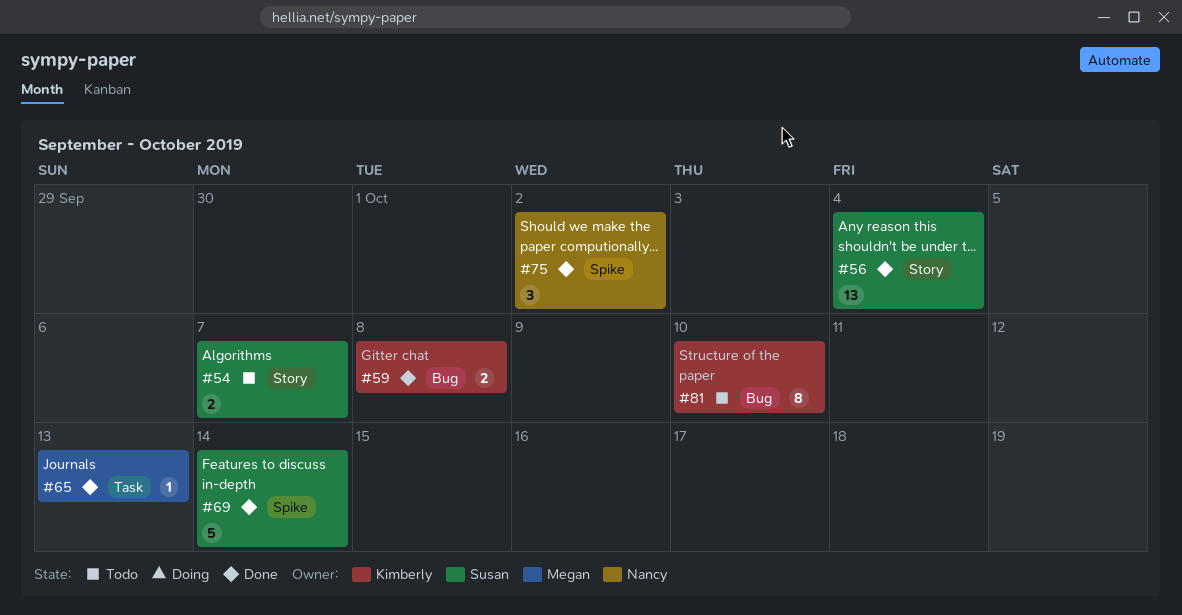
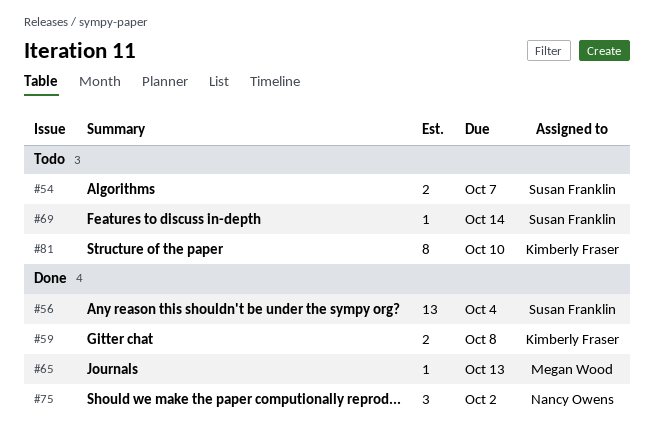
#69, status: Done -> Todo
#69, estimate: 5 -> 1

